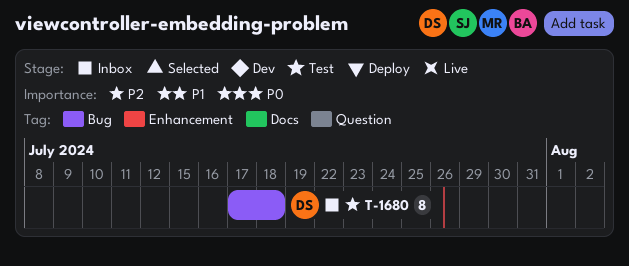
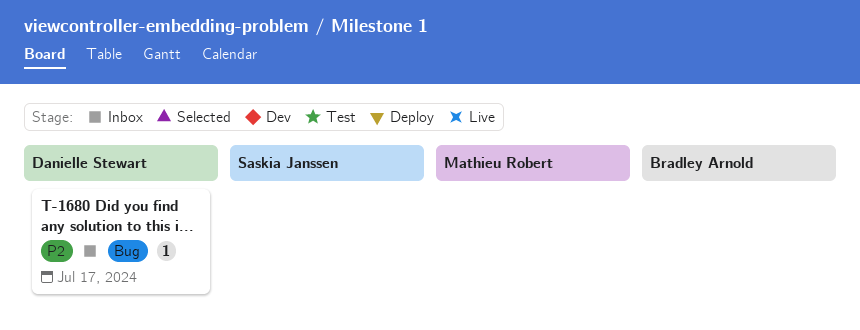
T-1680, estimate: 8 -> 1
T-1680, due: Jul 18 -> Jul 17

